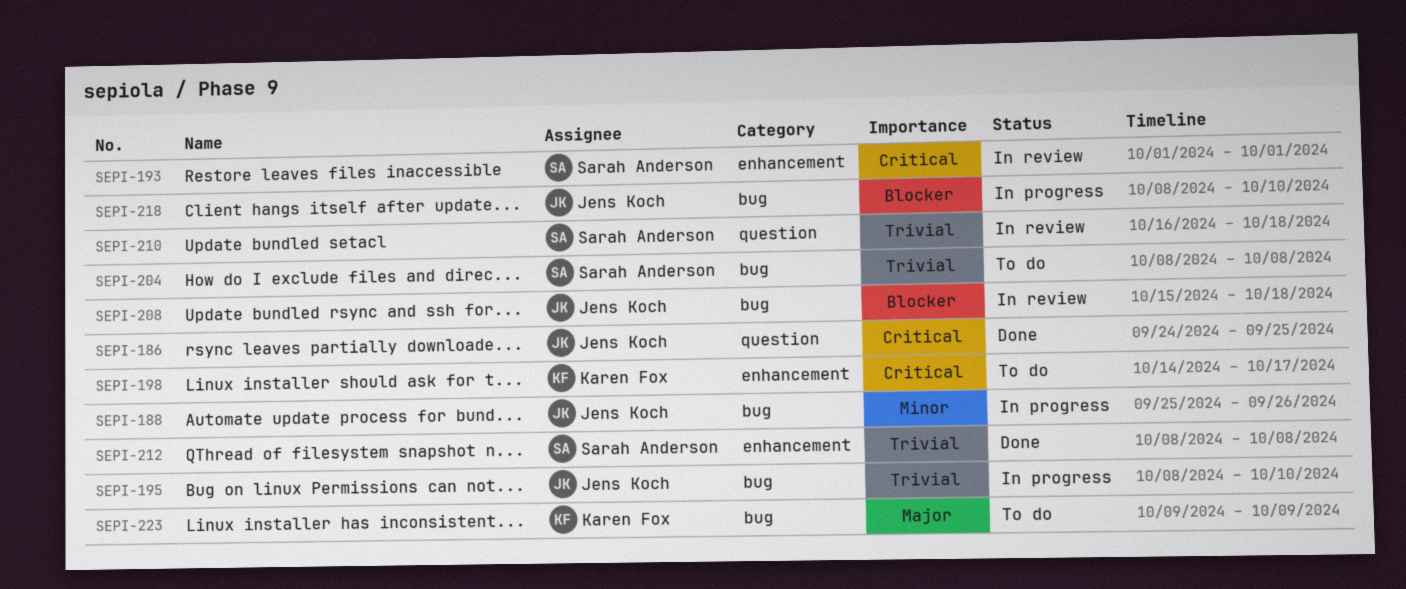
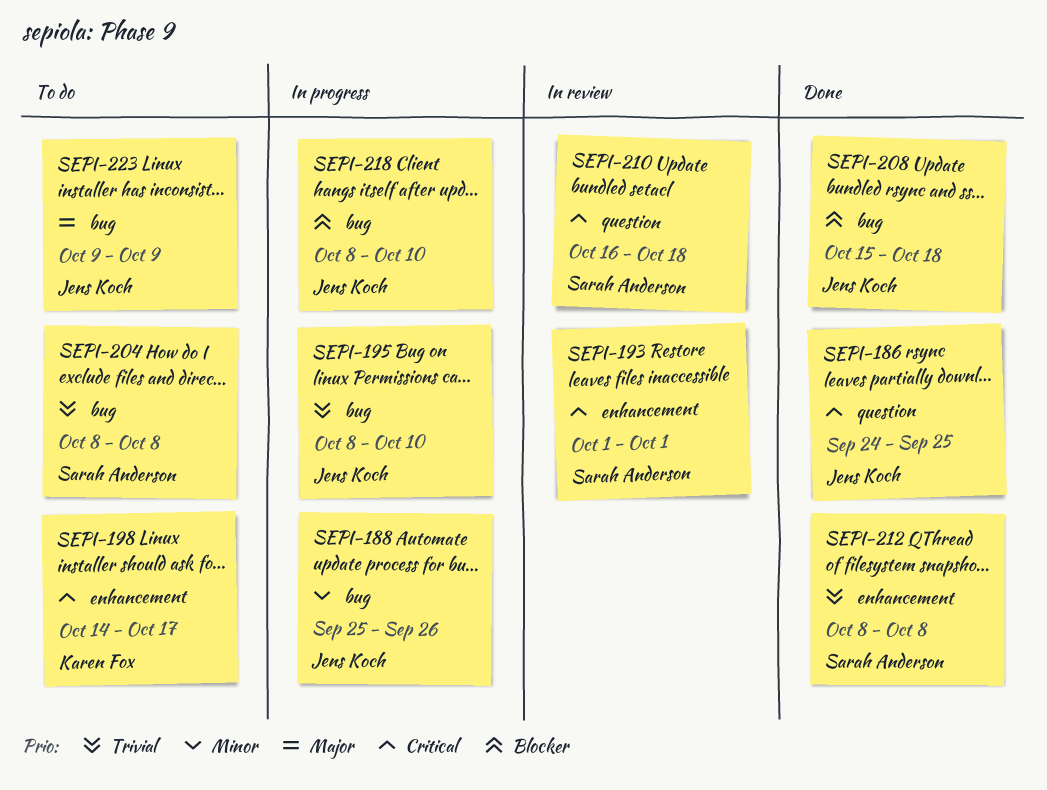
SEPI-208, status: In review -> Done
SEPI-210, priority: Trivial -> Critical
SEPI-223, owner: Karen Fox -> Jens Koch

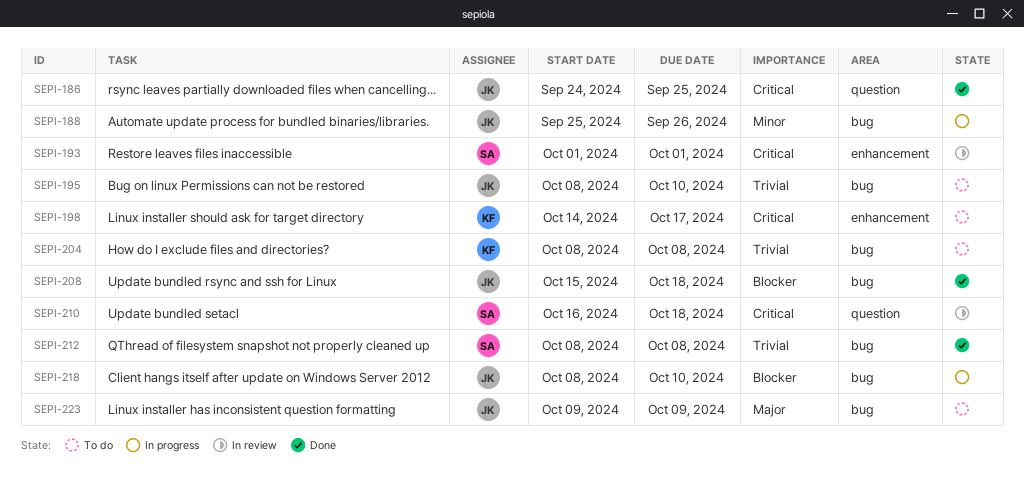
SEPI-195, status: In progress -> To do
SEPI-204, owner: Sarah Anderson -> Karen Fox
SEPI-212, label: enhancement -> bug

